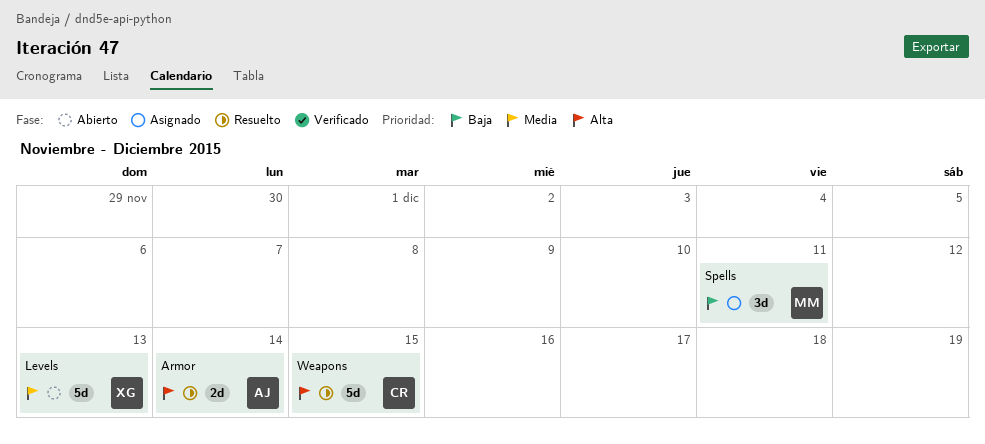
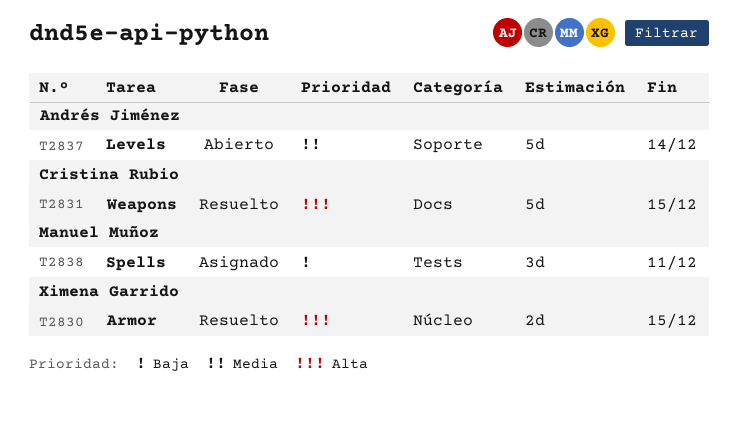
Armor, owner: Andrés Jiménez -> Ximena Garrido
Armor, due: Dec 14 -> Dec 15
Levels, owner: Ximena Garrido -> Andrés Jiménez
Levels, due: Dec 13 -> Dec 14

